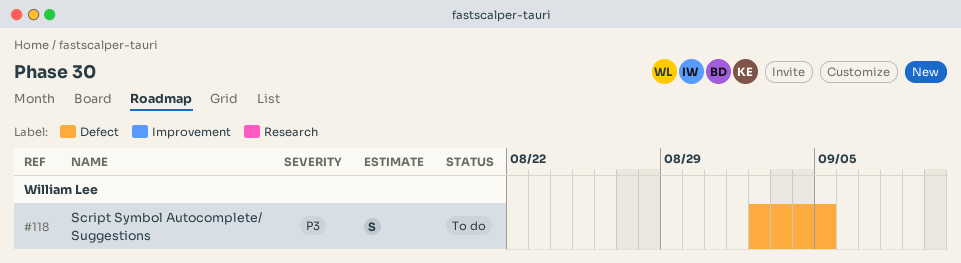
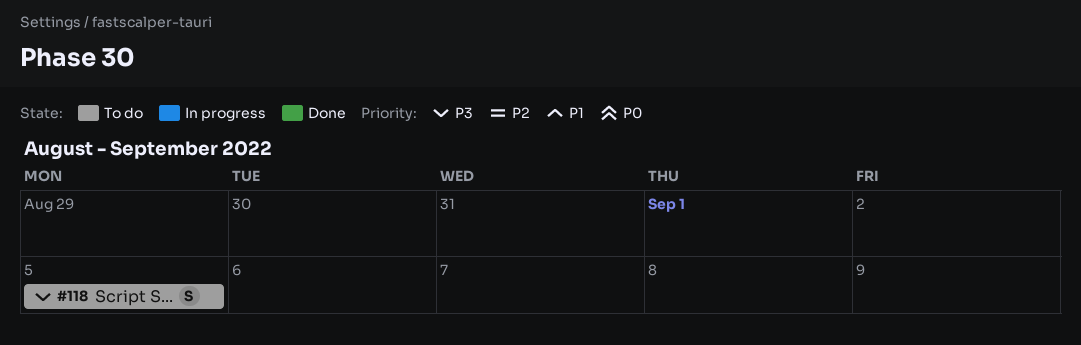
#118, start: Sep 2 -> Sep 5

